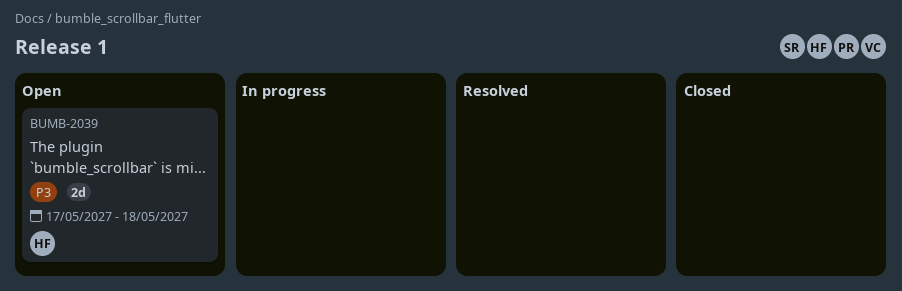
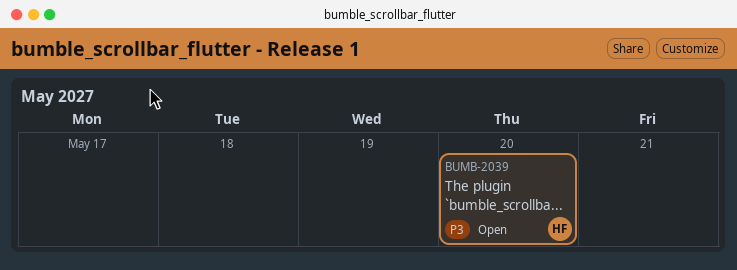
BUMB-2039, due: May 18 -> May 20

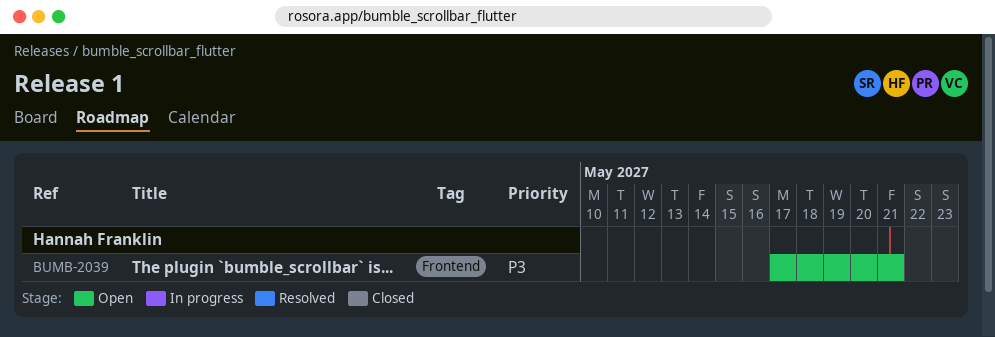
BUMB-2039, due: May 20 -> May 21

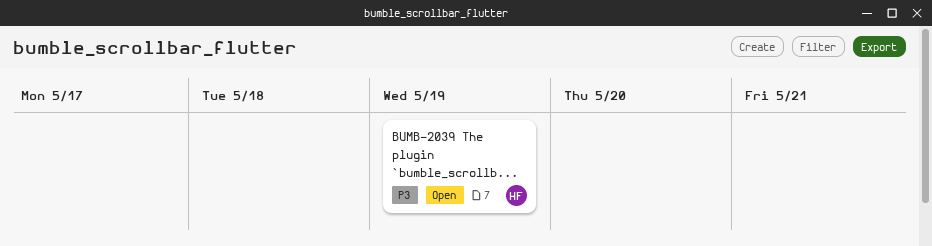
BUMB-2039, due: May 21 -> May 19

